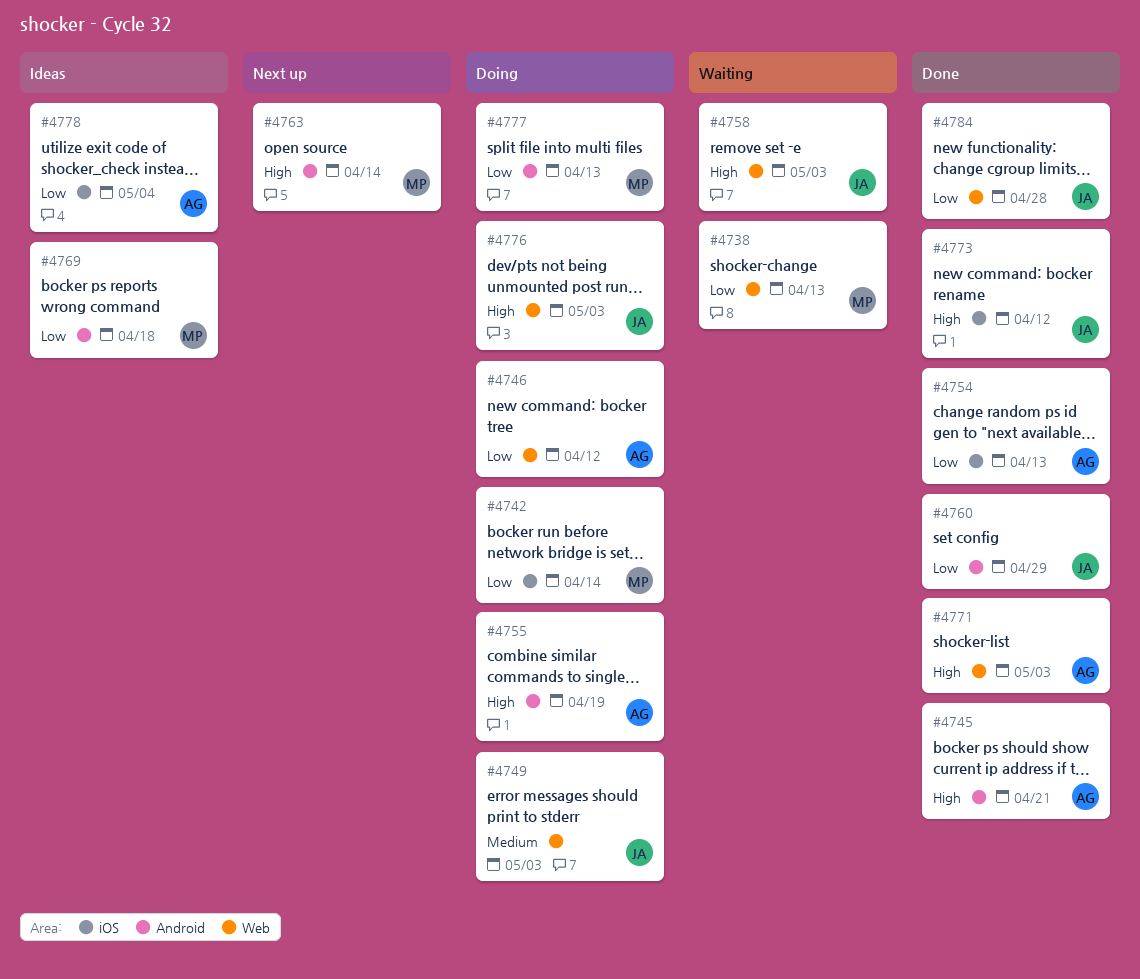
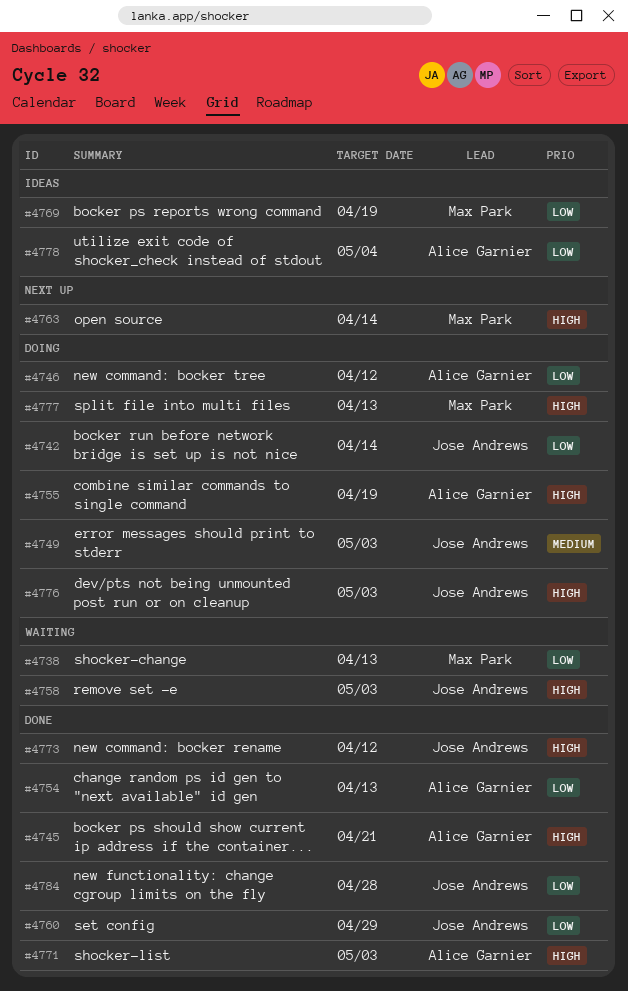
#4742, owner: Max Park -> Jose Andrews
#4769, due: Apr 18 -> Apr 19
#4777, priority: Low -> High

